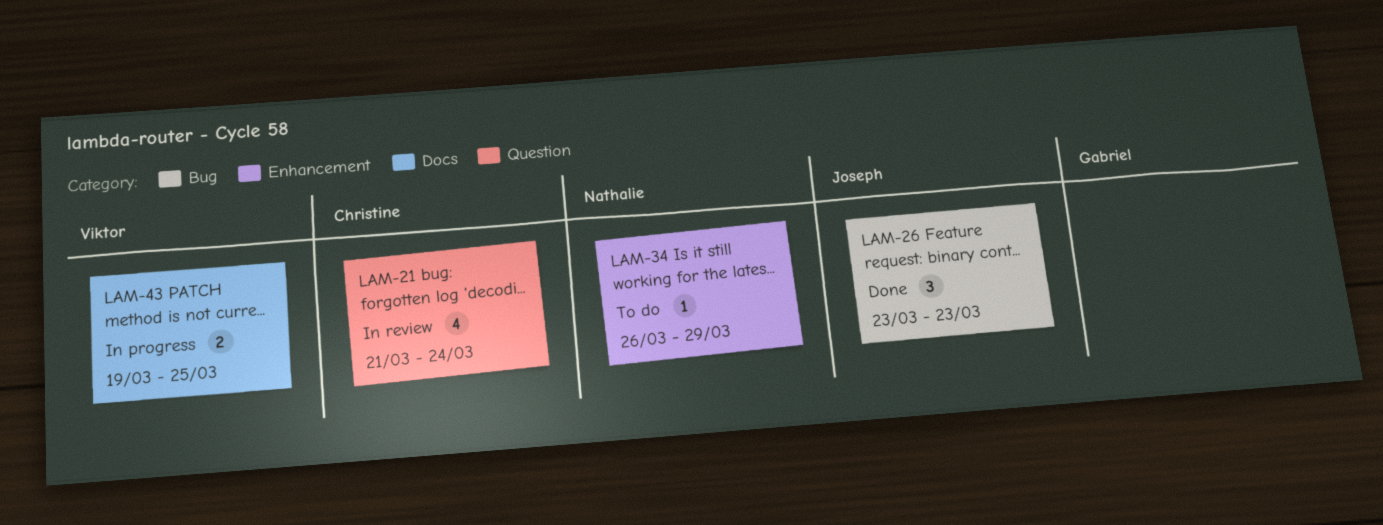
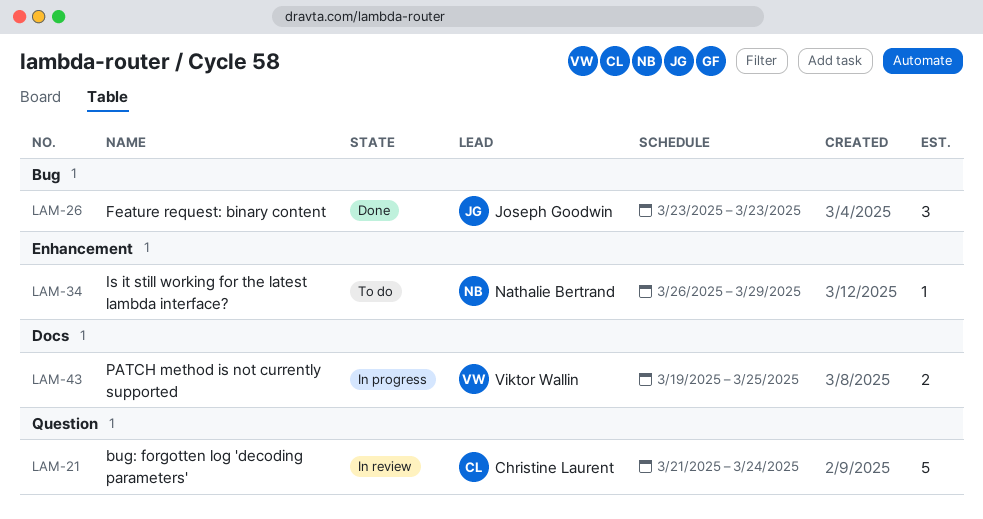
LAM-21, estimate: 4 -> 5

